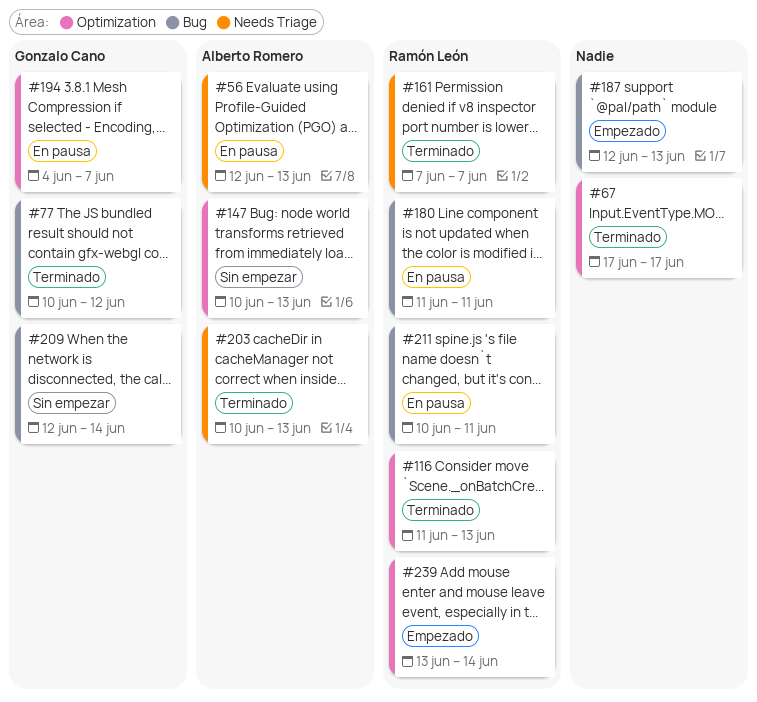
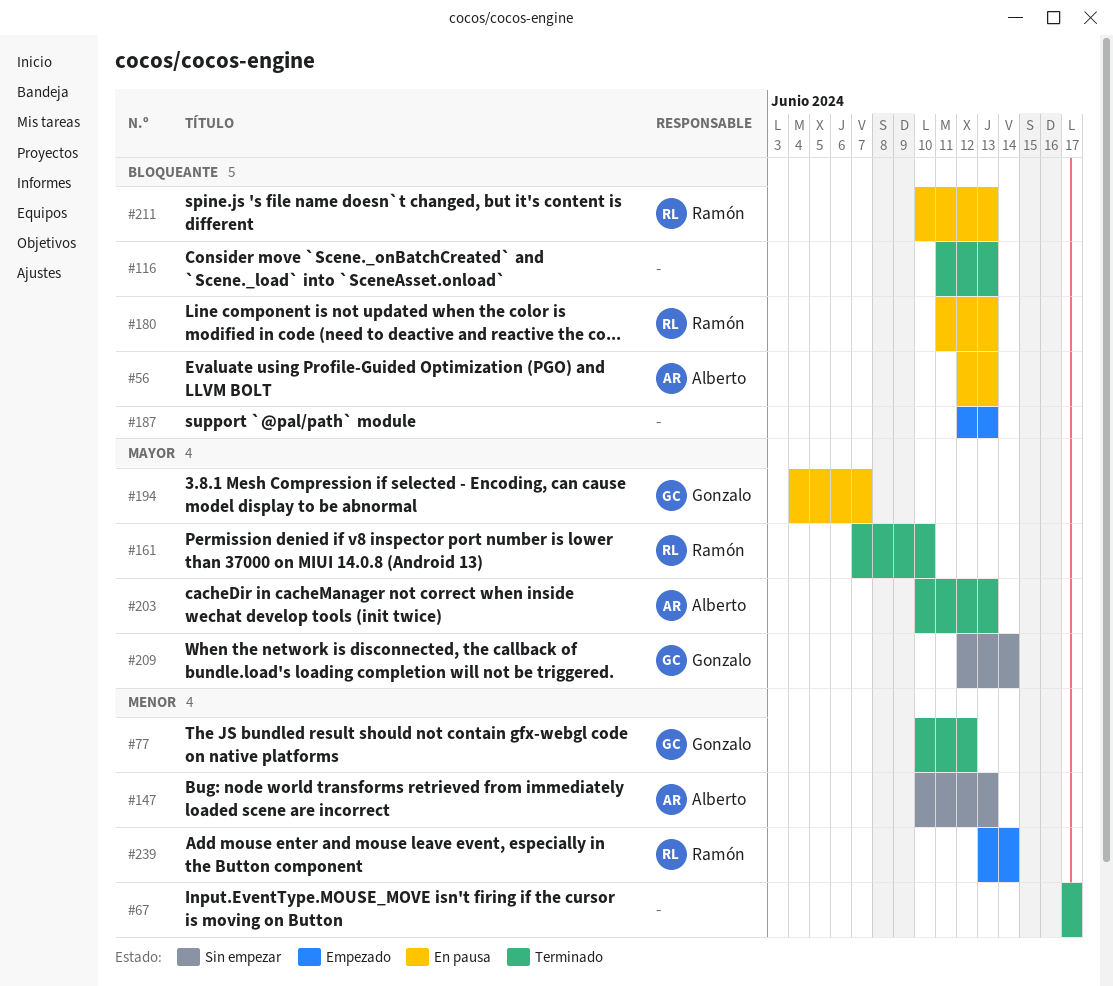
#116, owner: Ramón León -> none
#161, due: Jun 7 -> Jun 10
#180, due: Jun 11 -> Jun 13
#211, due: Jun 11 -> Jun 13

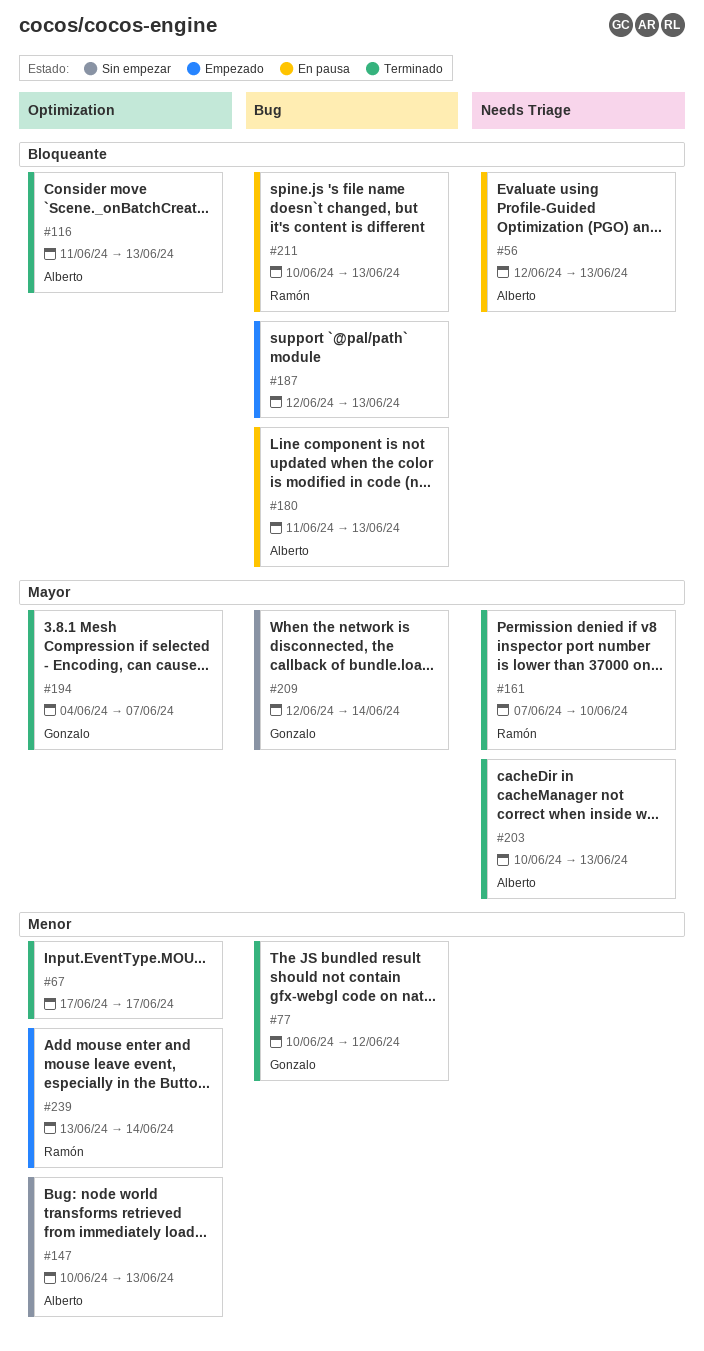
#116, owner: none -> Alberto
#180, owner: Ramón -> Alberto
#194, status: En pausa -> Terminado

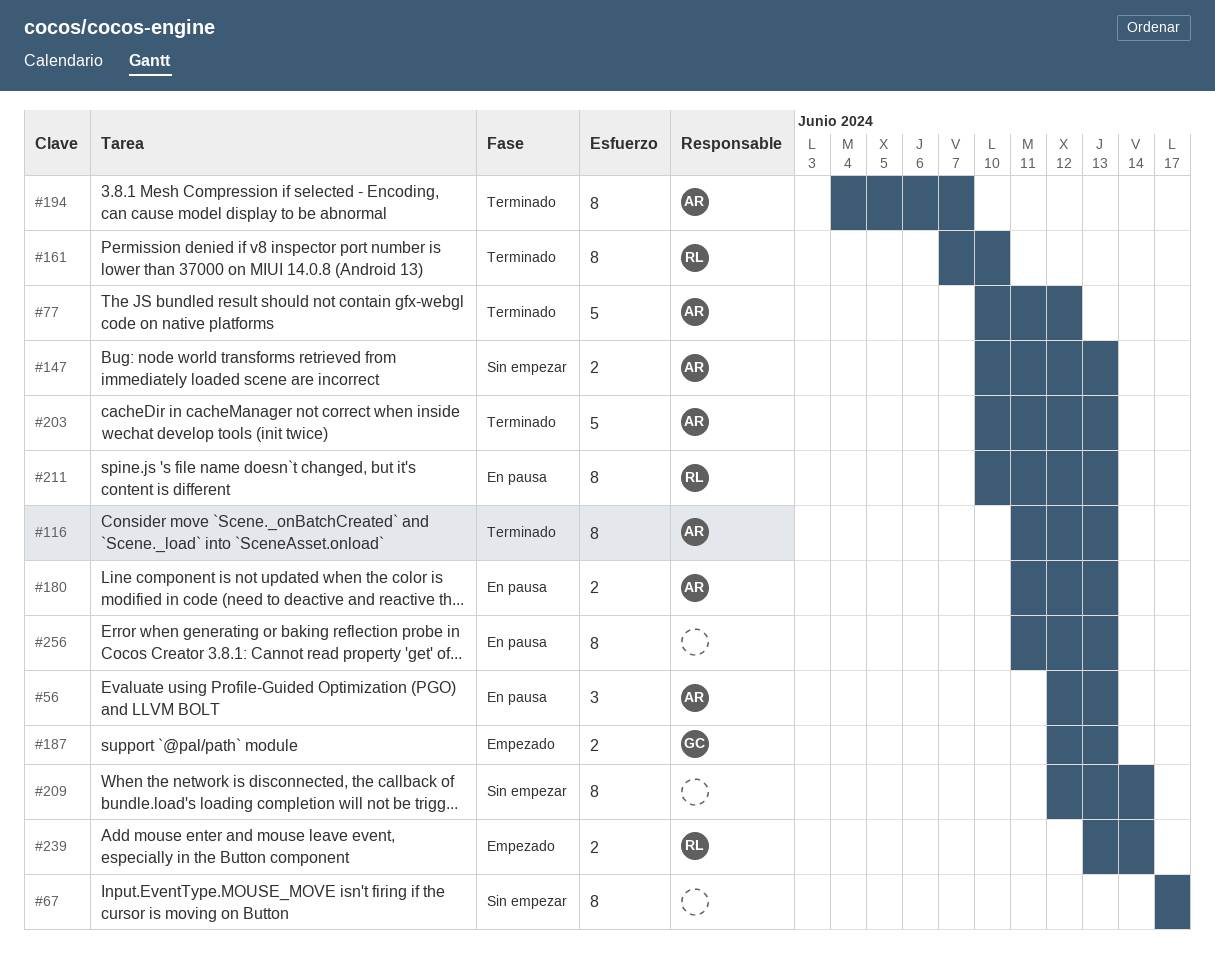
#67, status: Terminado -> Sin empezar
#77, owner: Gonzalo -> Alberto
#187, owner: none -> Gonzalo
#194, owner: Gonzalo -> Alberto
#209, owner: Gonzalo -> none
#256: none -> present

